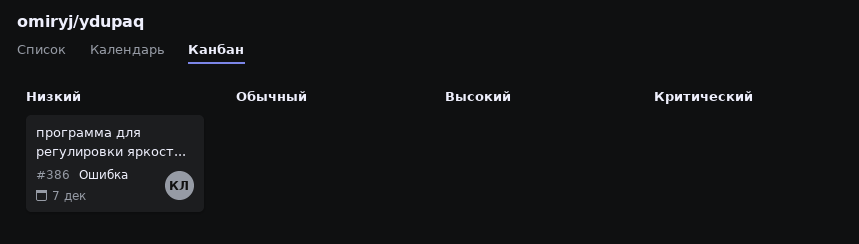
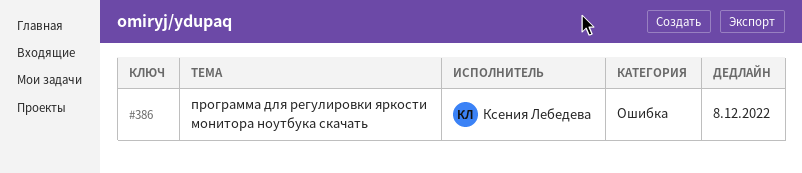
#386, due: Dec 7 -> Dec 8

